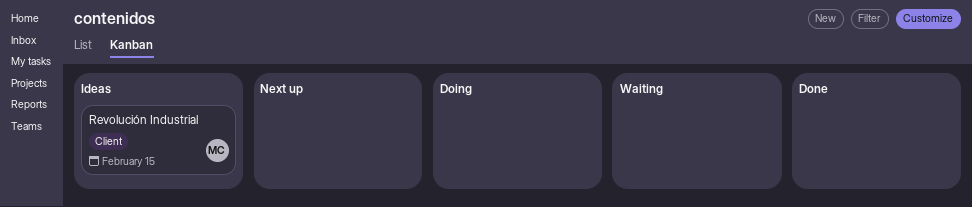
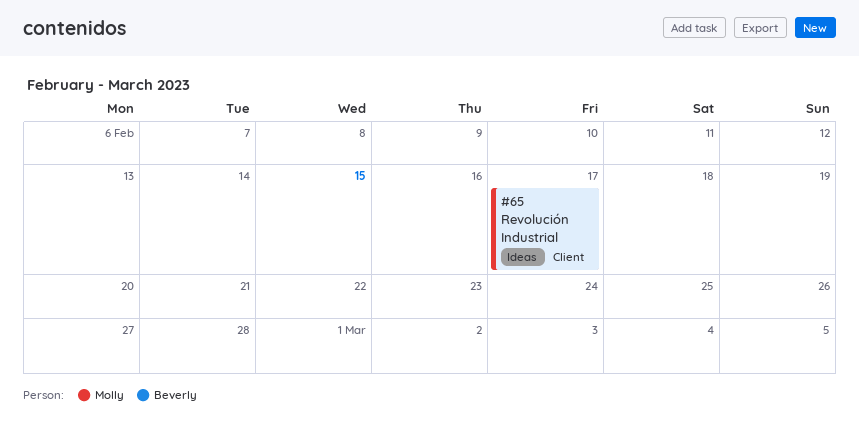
Revolución Industrial, due: Feb 15 -> Feb 17

